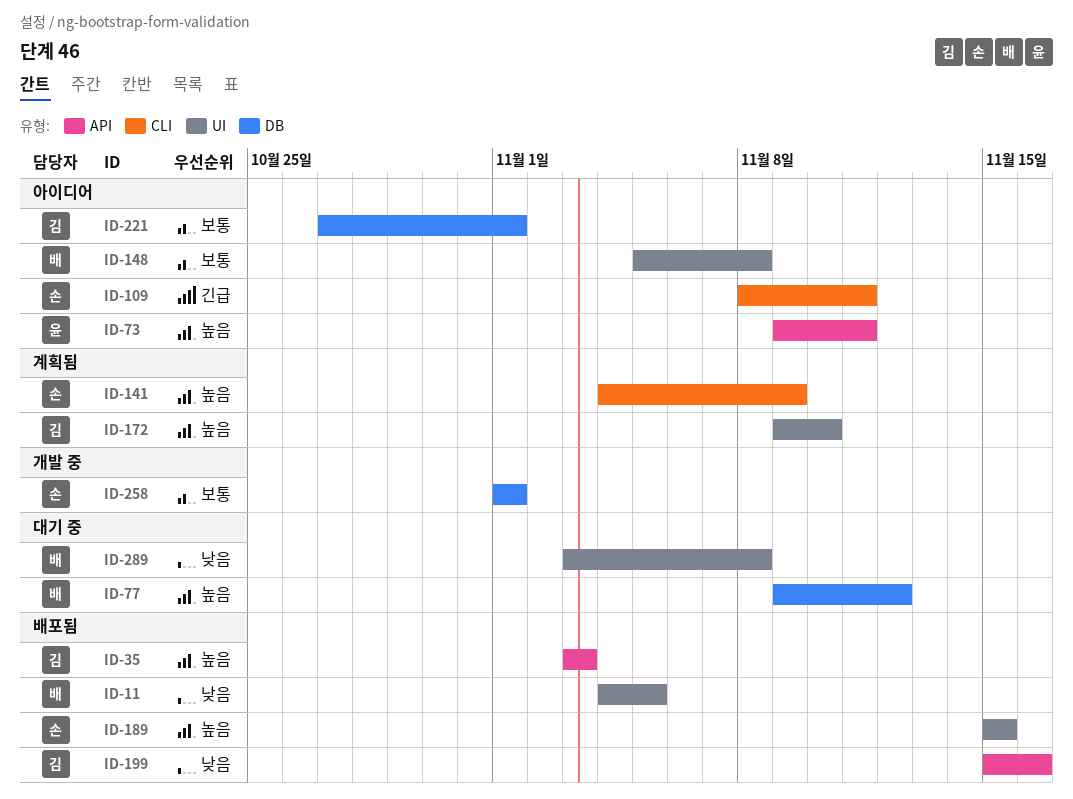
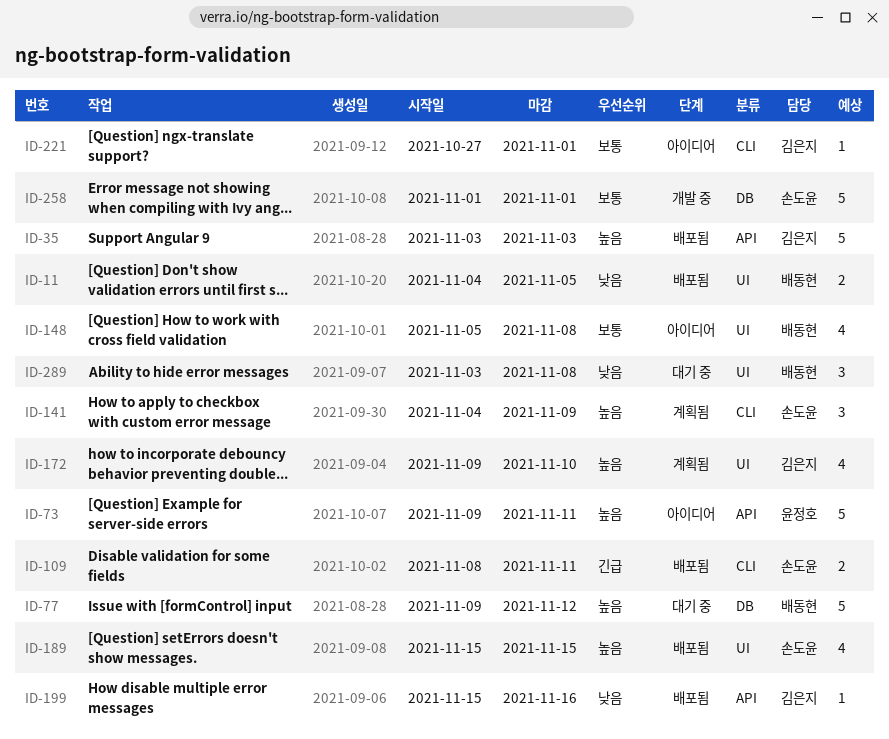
ID-109, status: 아이디어 -> 배포됨
ID-221, label: DB -> CLI

